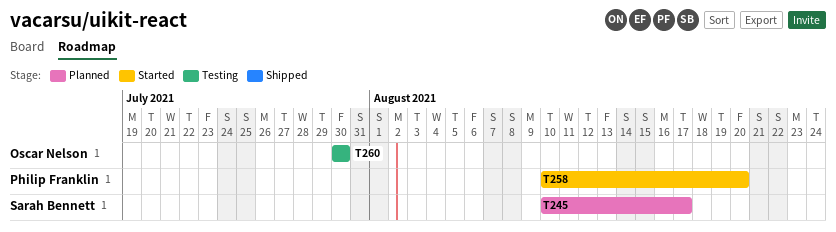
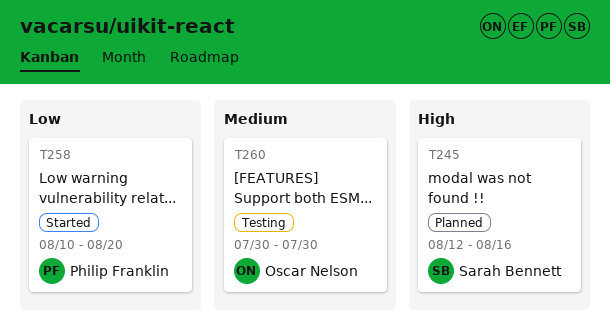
T245, start: Aug 10 -> Aug 12
T245, due: Aug 17 -> Aug 16

